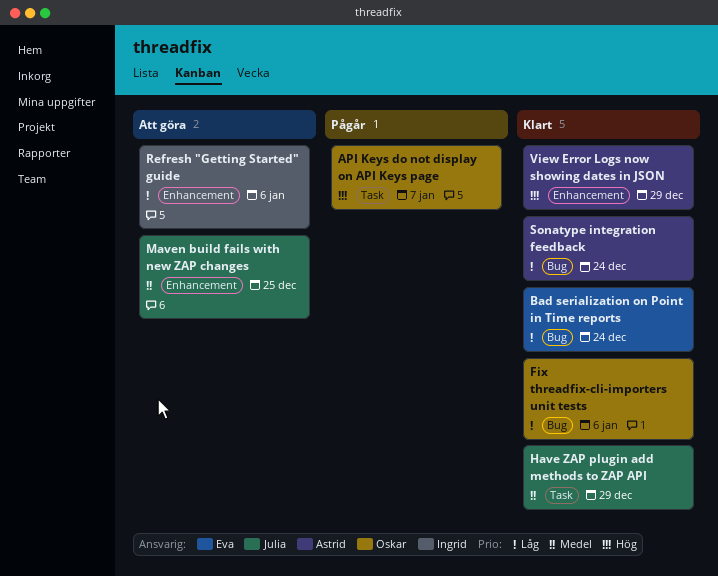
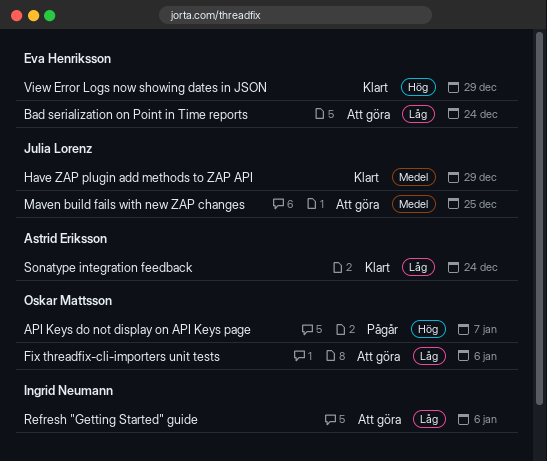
Bad serialization on Point in Time reports, status: Klart -> Att göra
Fix threadfix-cli-importers unit tests, status: Klart -> Att göra
View Error Logs now showing dates in JSON, owner: Astrid Eriksson -> Eva Henriksson

